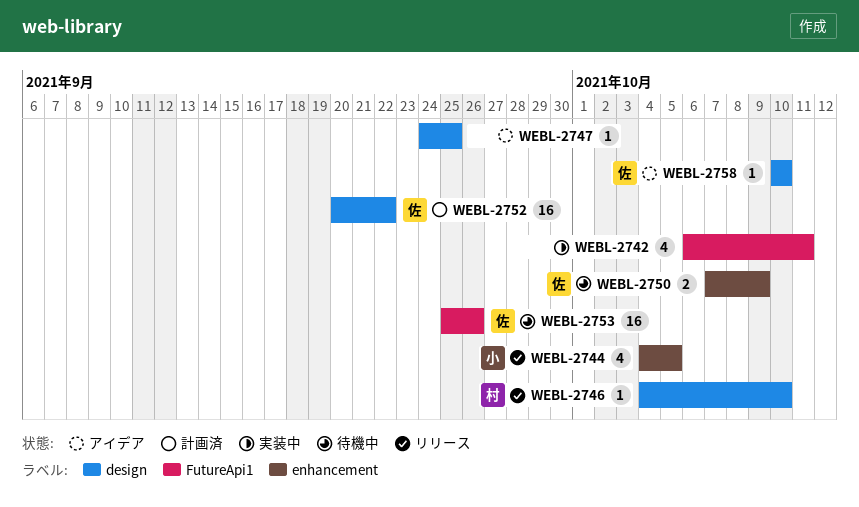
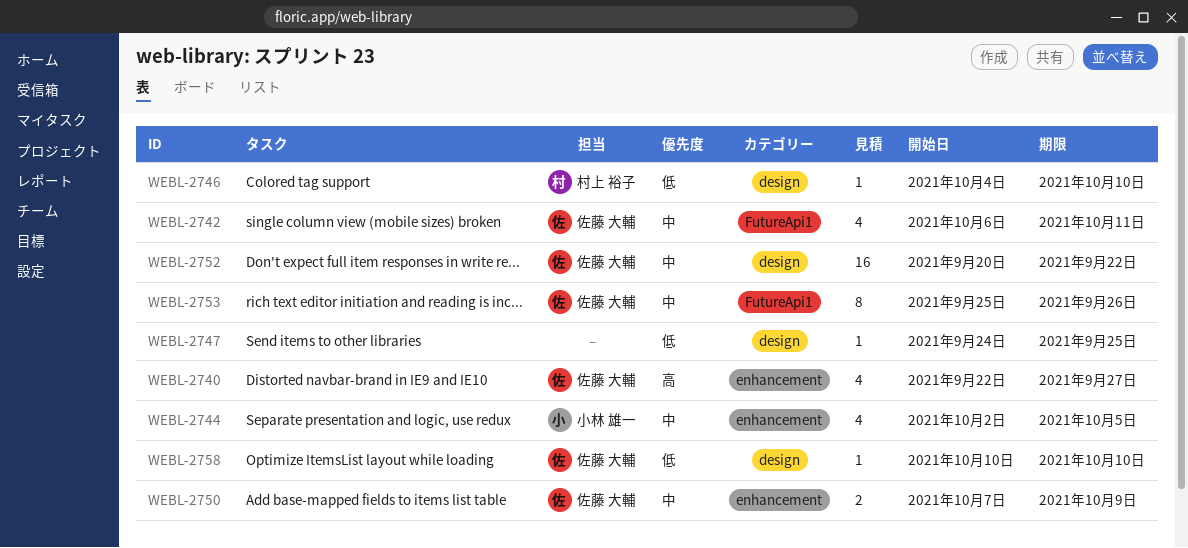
WEBL-2740: none -> present
WEBL-2742, owner: none -> 佐藤 大輔
WEBL-2744, start: Oct 4 -> Oct 2
WEBL-2753, estimate: 16 -> 8

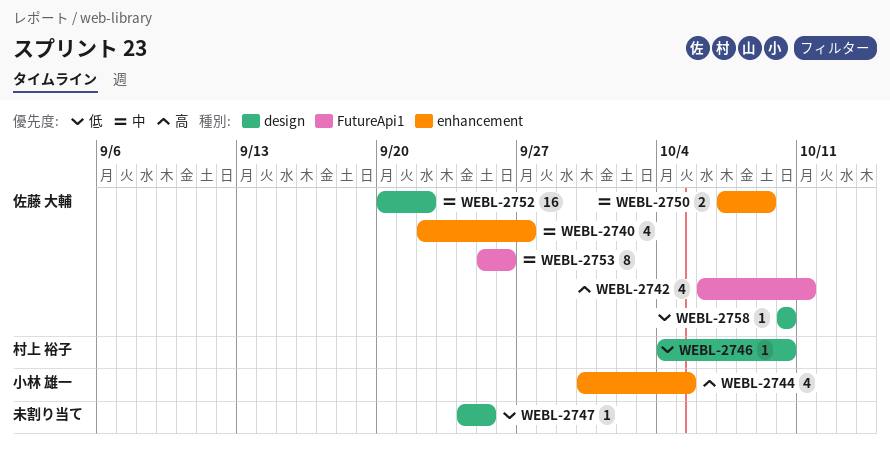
WEBL-2740, priority: 高 -> 中
WEBL-2742, priority: 中 -> 高
WEBL-2744, priority: 中 -> 高
WEBL-2744, start: Oct 2 -> Sep 30

